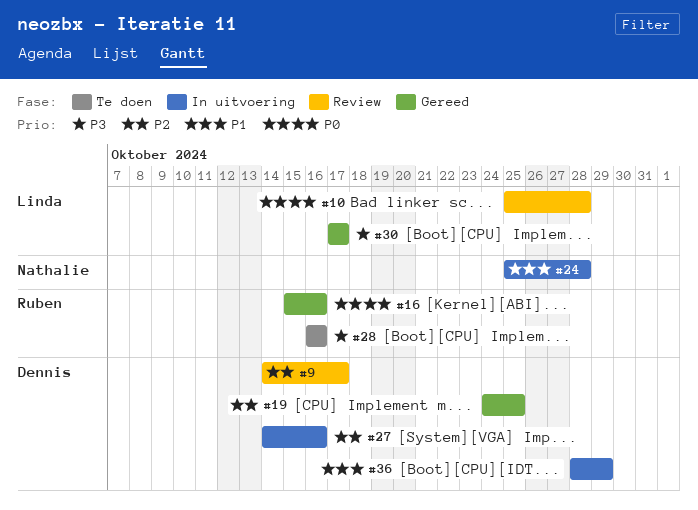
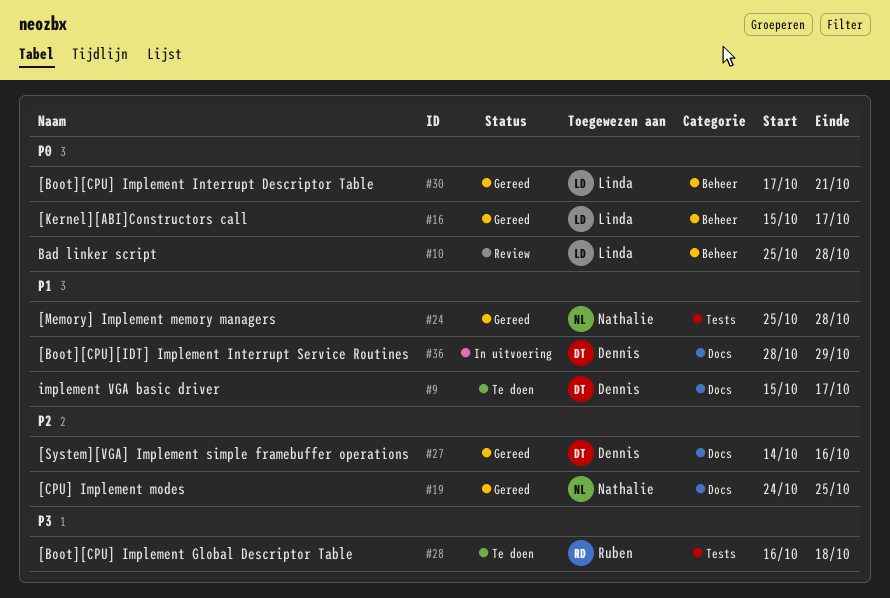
#9, status: Review -> Te doen
#9, priority: P2 -> P1
#9, start: Oct 14 -> Oct 15
#16, owner: Ruben -> Linda
#16, due: Oct 16 -> Oct 17
#19, owner: Dennis -> Nathalie
#24, status: In uitvoering -> Gereed
#27, status: In uitvoering -> Gereed
#28, due: Oct 16 -> Oct 18
#30, priority: P3 -> P0
#30, due: Oct 17 -> Oct 21

